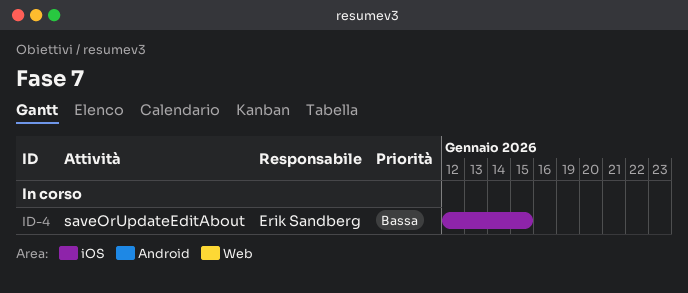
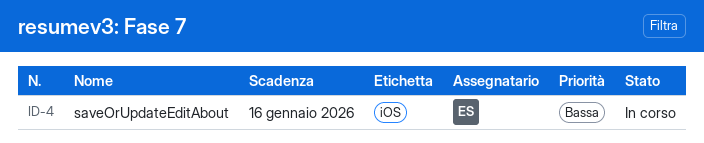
ID-4, due: Jan 15 -> Jan 16

